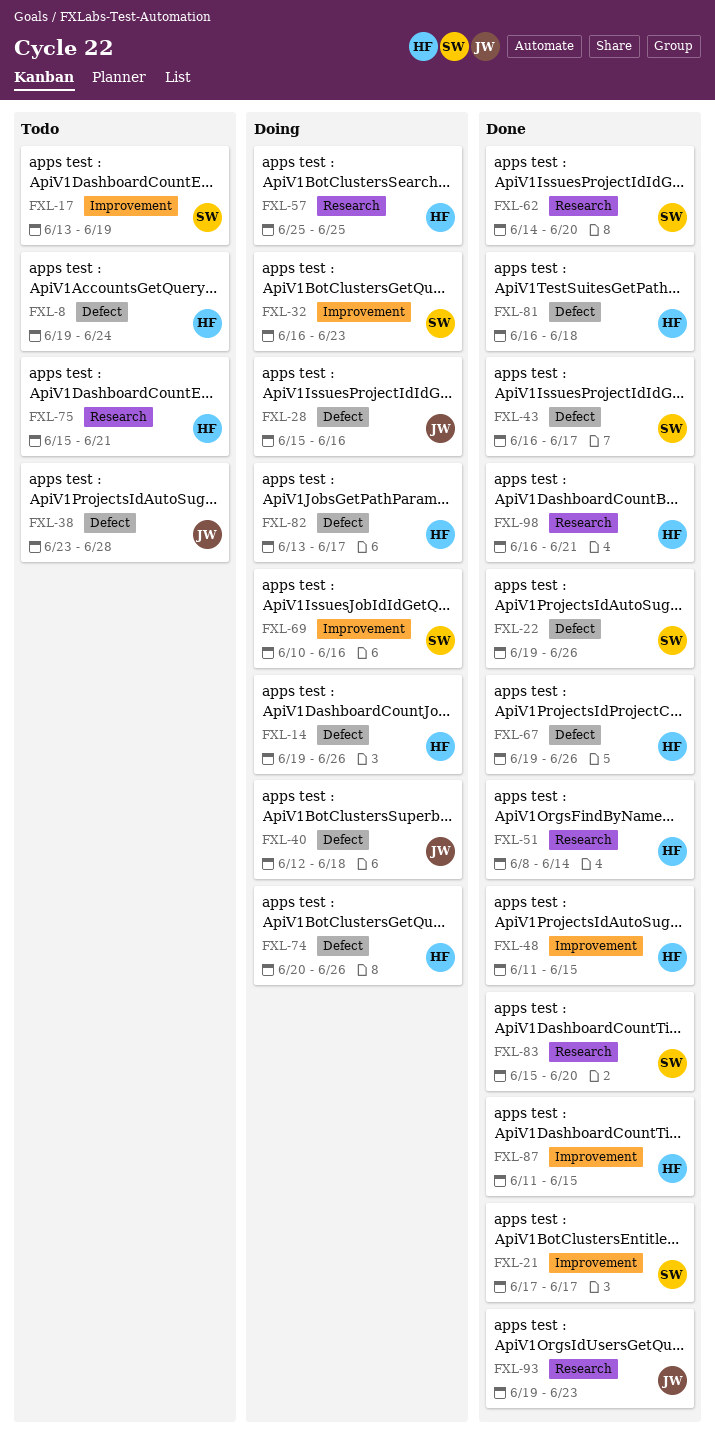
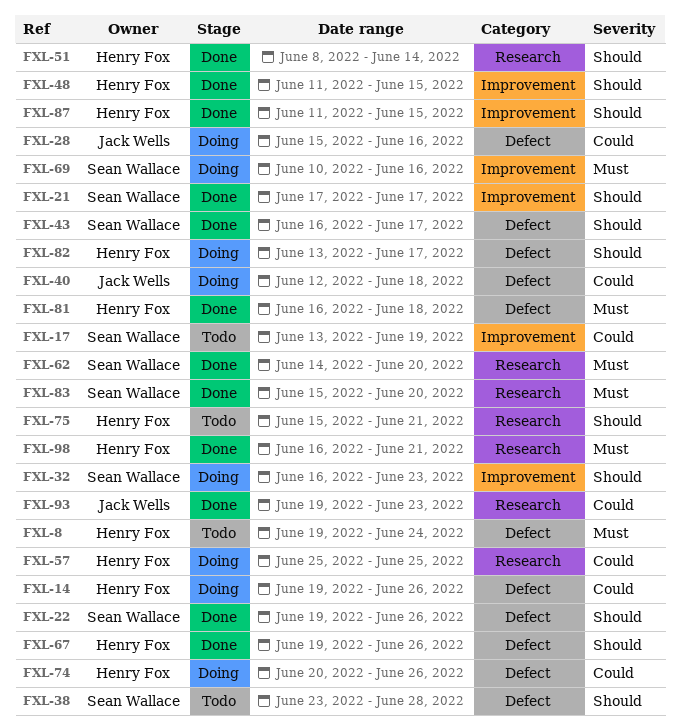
FXL-38, owner: Jack Wells -> Sean Wallace

